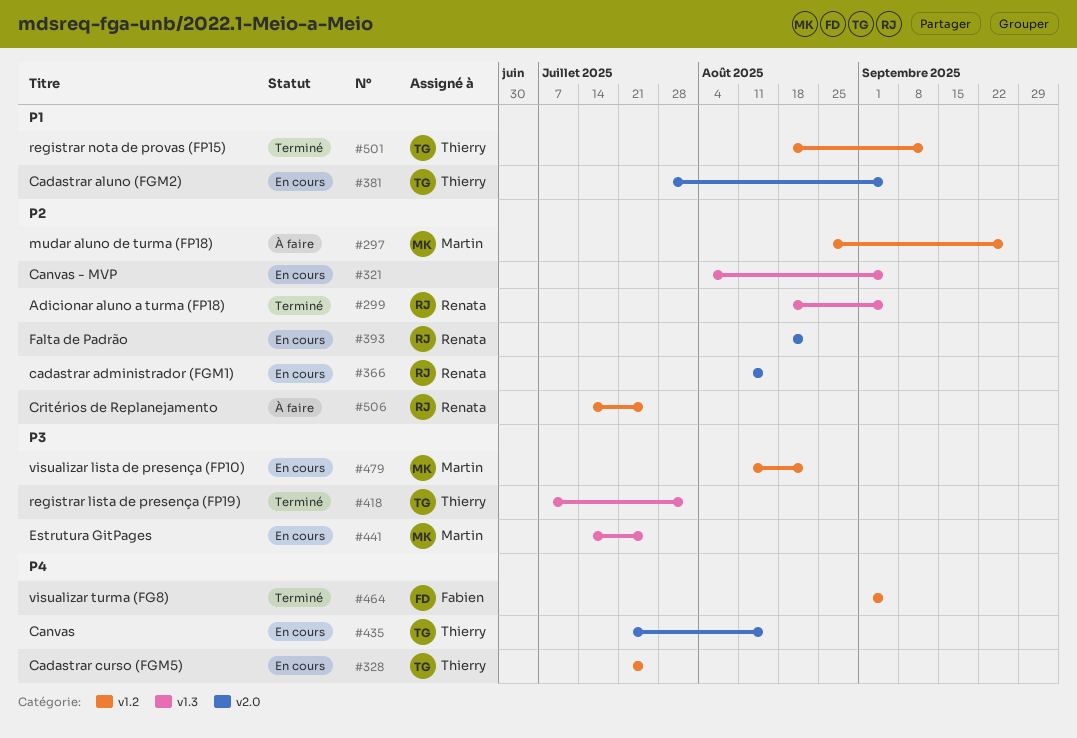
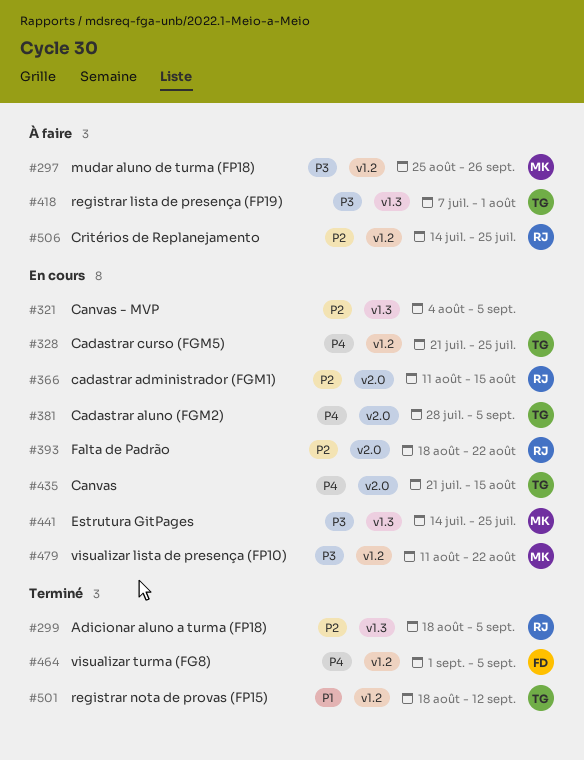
#297, priority: P2 -> P3
#381, priority: P1 -> P4
#418, status: Terminé -> À faire

